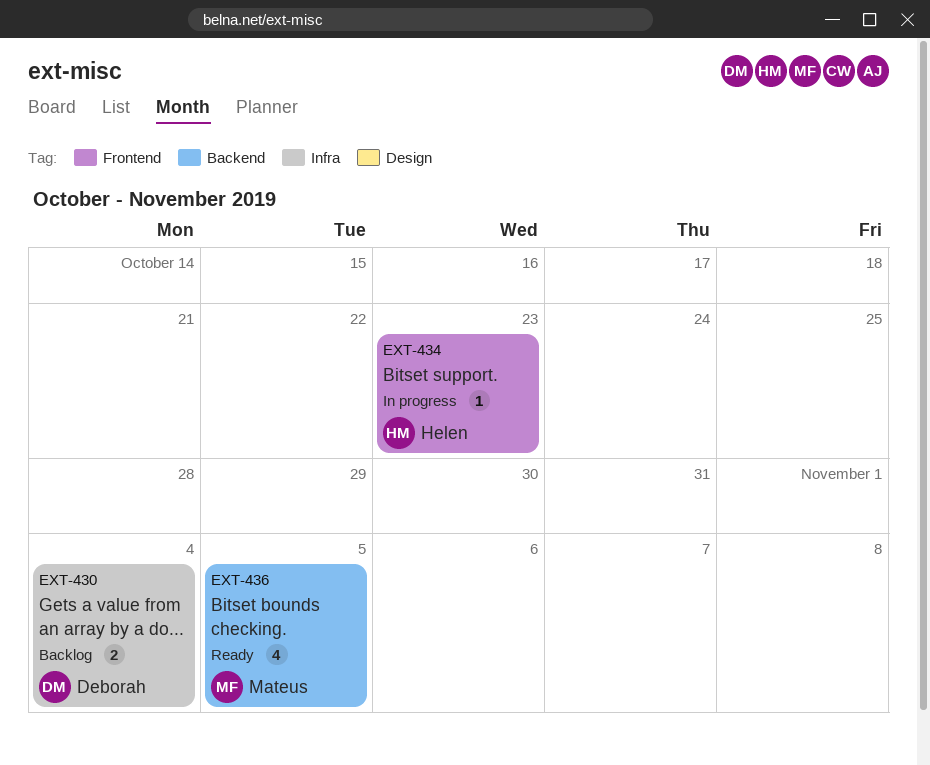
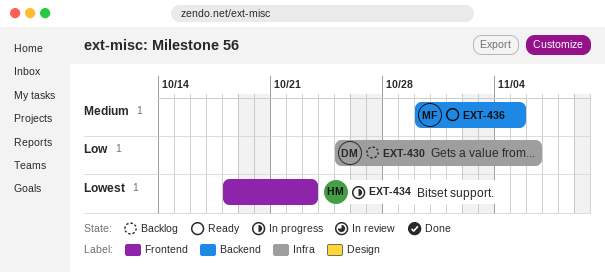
EXT-430, due: Nov 4 -> Nov 6

